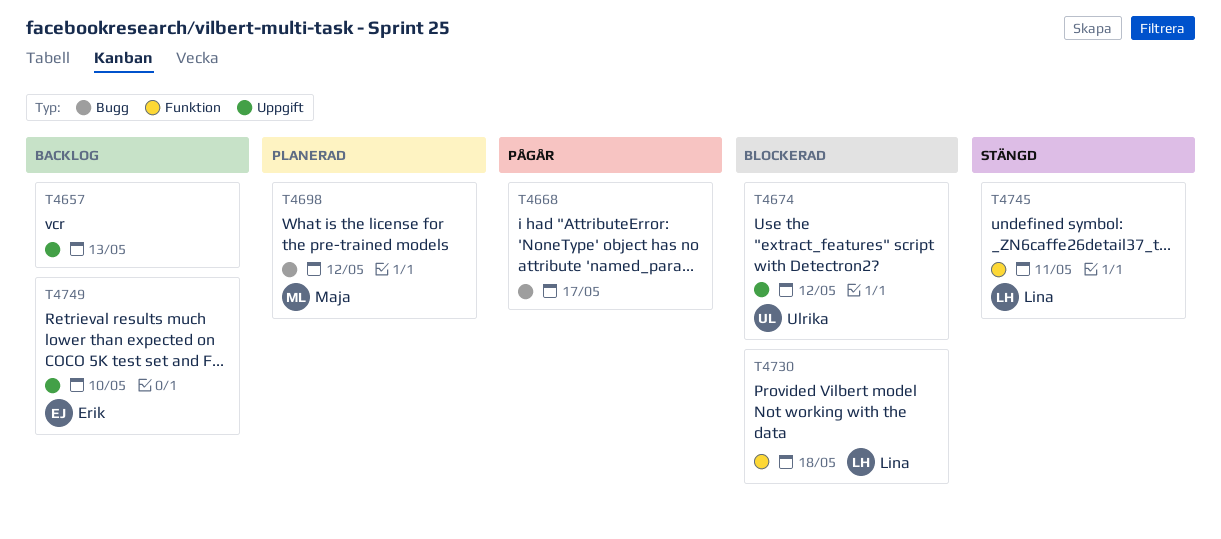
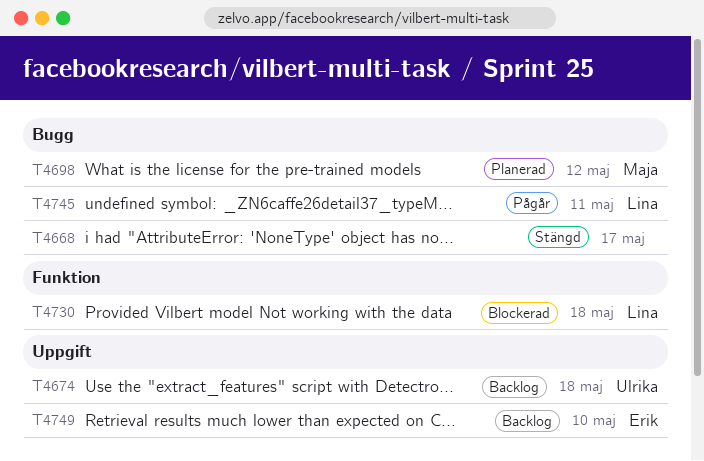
T4657: present -> none
T4668, status: Pågår -> Stängd
T4674, status: Blockerad -> Backlog
T4674, due: May 12 -> May 18
T4745, status: Stängd -> Pågår
T4745, label: Funktion -> Bugg

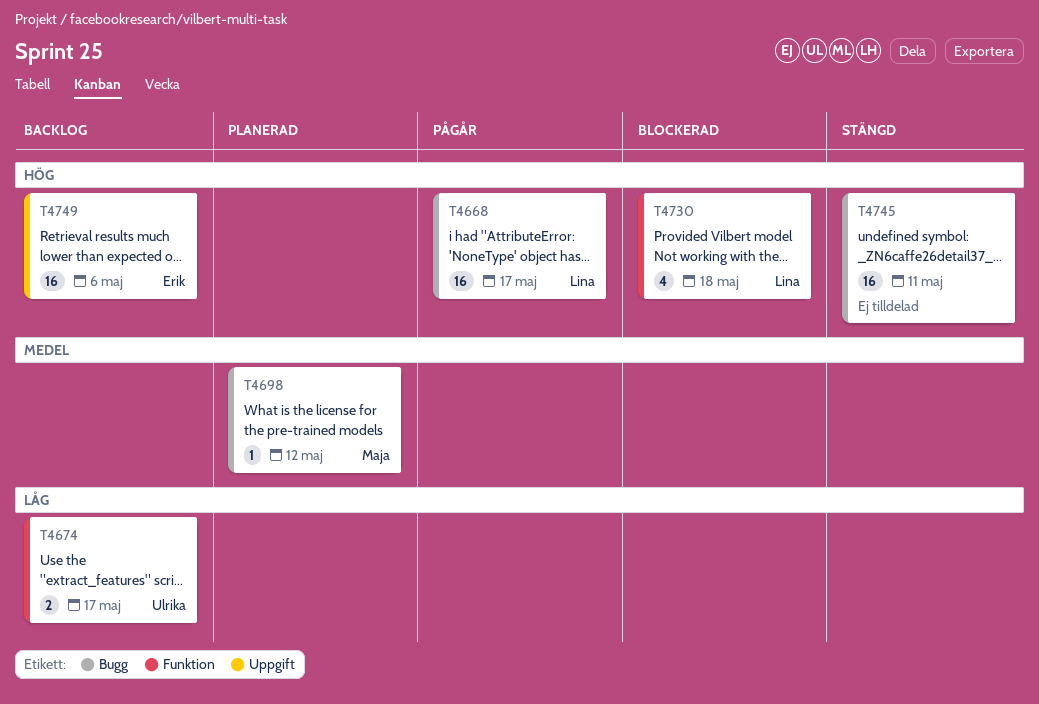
T4668, status: Stängd -> Pågår
T4668, owner: none -> Lina
T4674, label: Uppgift -> Funktion
T4674, due: May 18 -> May 17
T4745, status: Pågår -> Stängd
T4745, owner: Lina -> none
T4749, due: May 10 -> May 6

